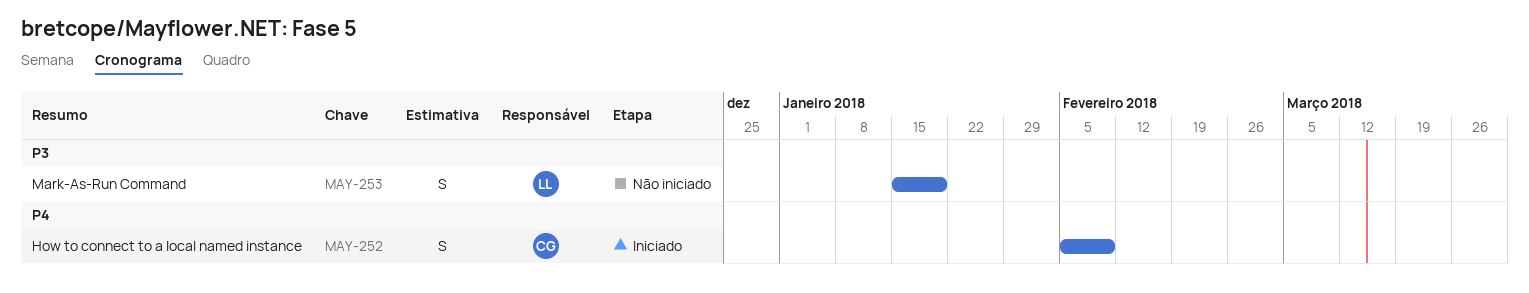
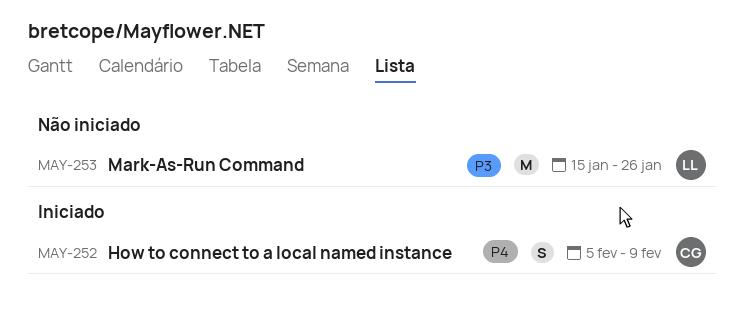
MAY-253, estimate: S -> M
MAY-253, due: Jan 19 -> Jan 26

